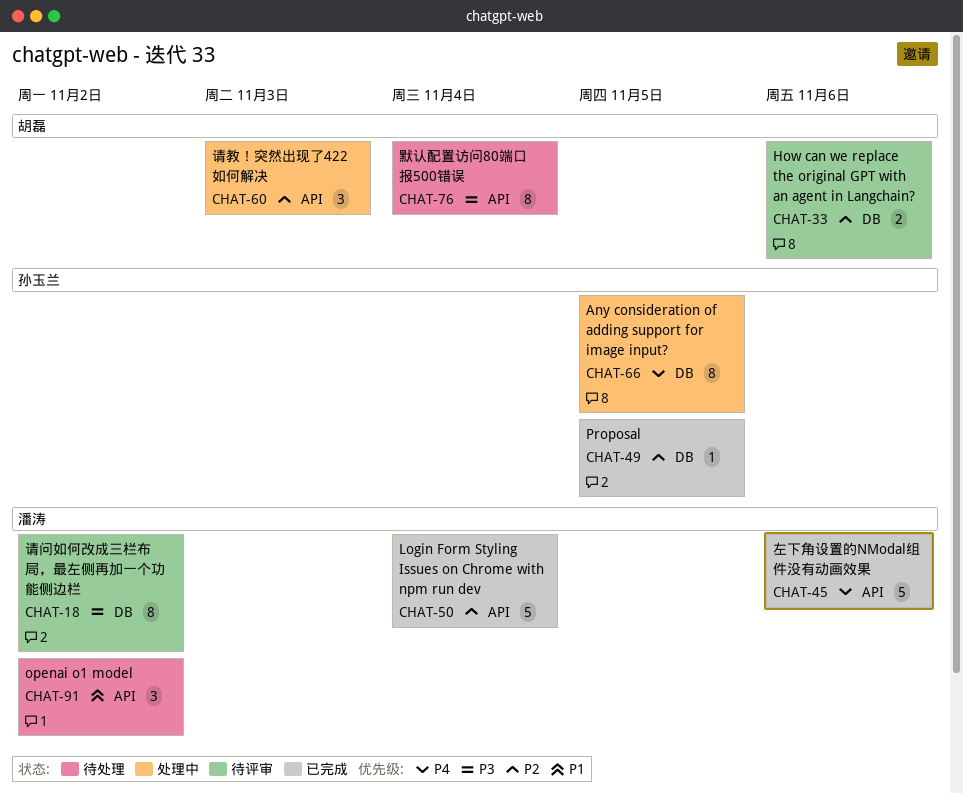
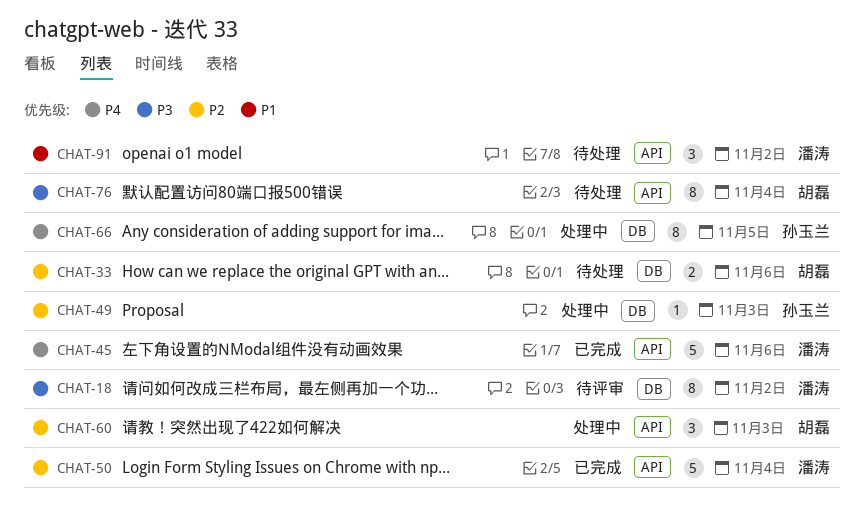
CHAT-33, status: 待评审 -> 待处理
CHAT-49, status: 已完成 -> 处理中
CHAT-49, due: Nov 5 -> Nov 3

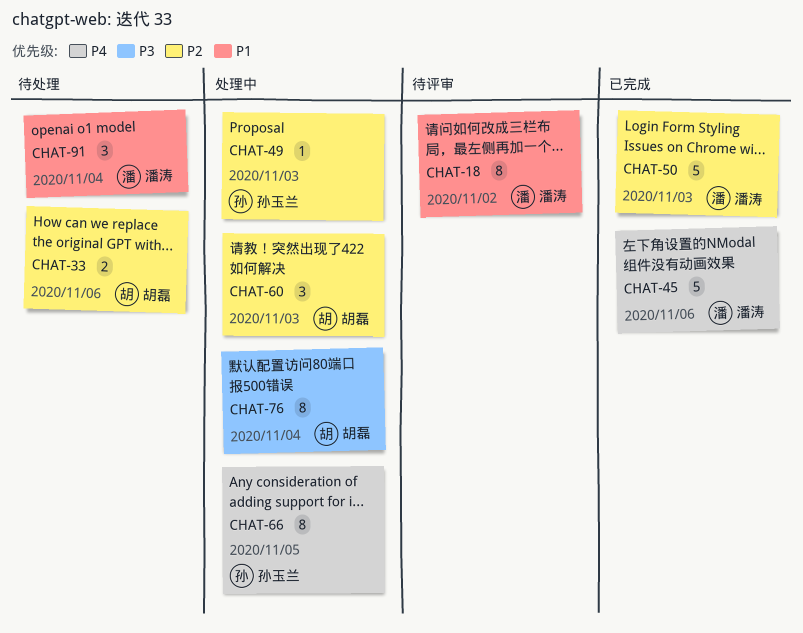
CHAT-18, priority: P3 -> P1
CHAT-50, due: Nov 4 -> Nov 3
CHAT-76, status: 待处理 -> 处理中
CHAT-91, due: Nov 2 -> Nov 4

